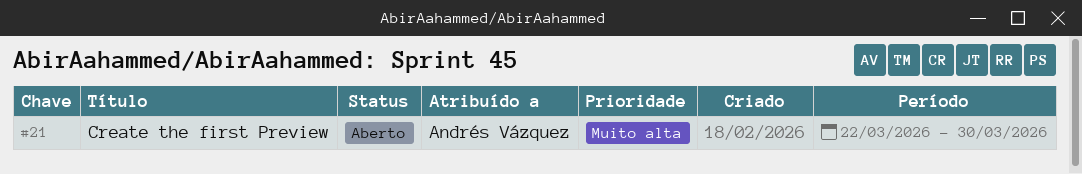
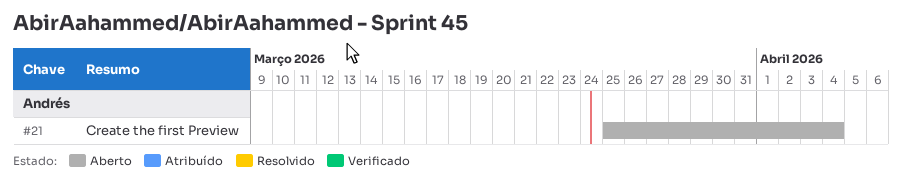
#21, start: Mar 22 -> Mar 25
#21, due: Mar 30 -> Apr 4

